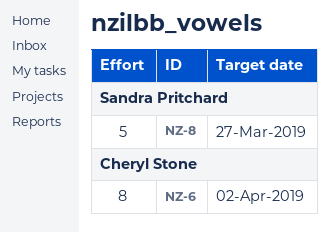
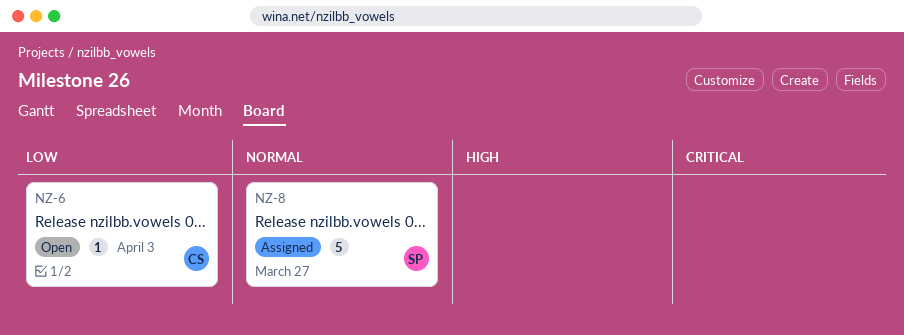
NZ-6, estimate: 8 -> 1
NZ-6, due: Apr 2 -> Apr 3

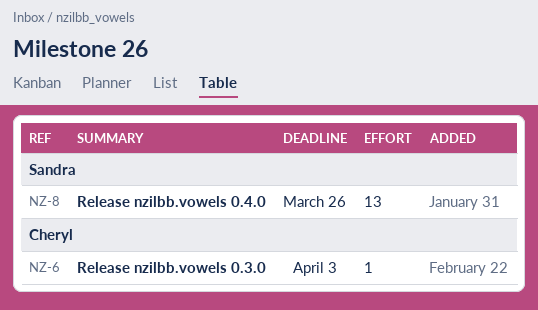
NZ-8, estimate: 5 -> 13
NZ-8, due: Mar 27 -> Mar 26

